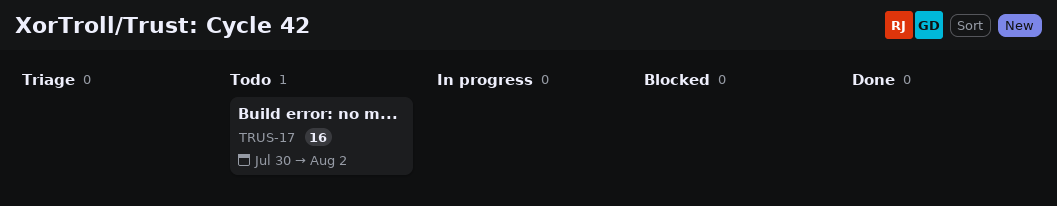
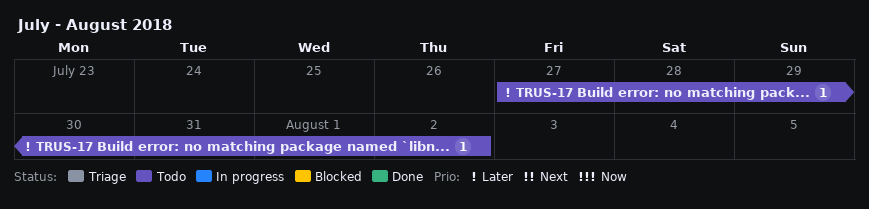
TRUS-17, estimate: 16 -> 1
TRUS-17, start: Jul 30 -> Jul 27

